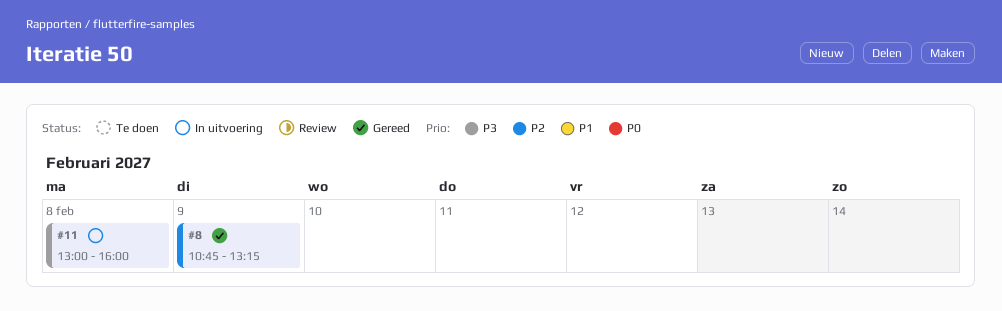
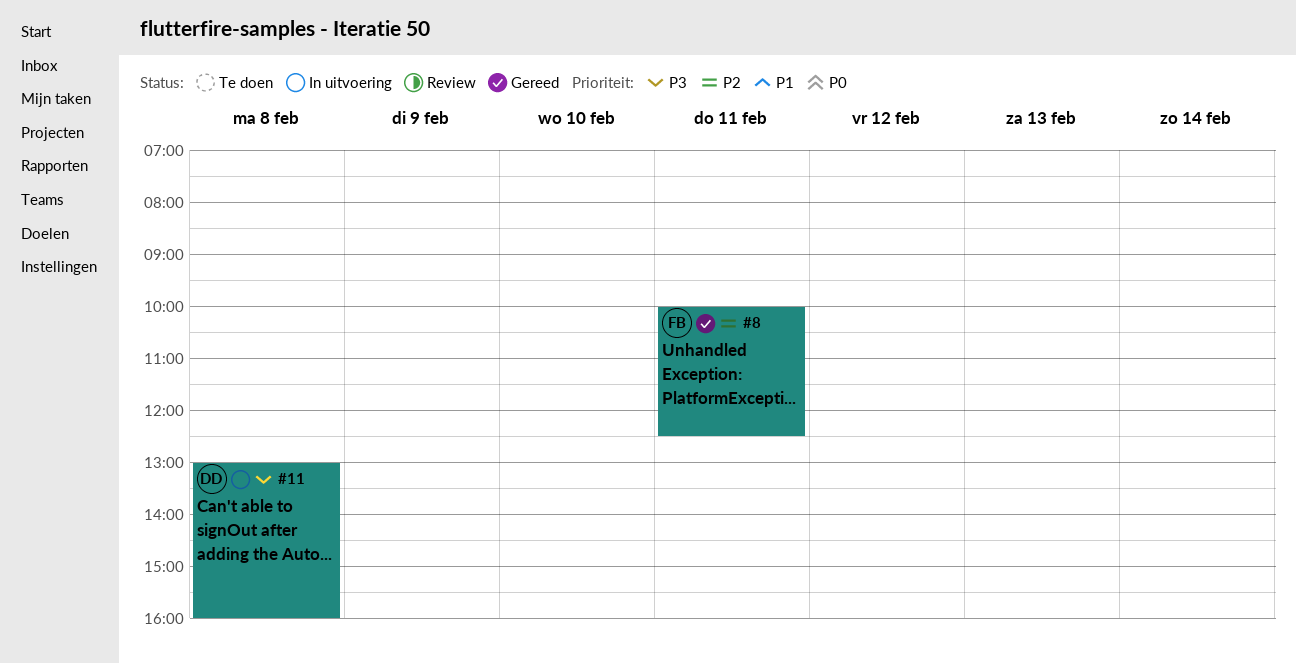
#8, day: Feb 9 -> Feb 11
#8, begins: 10:45 -> 10:00
#8, ends: 13:15 -> 12:30

